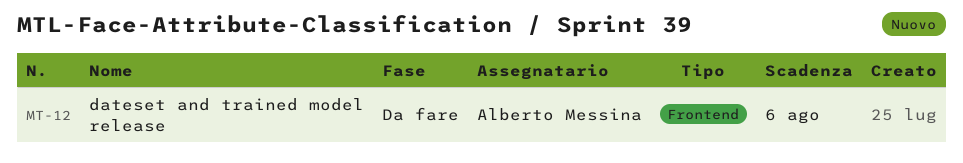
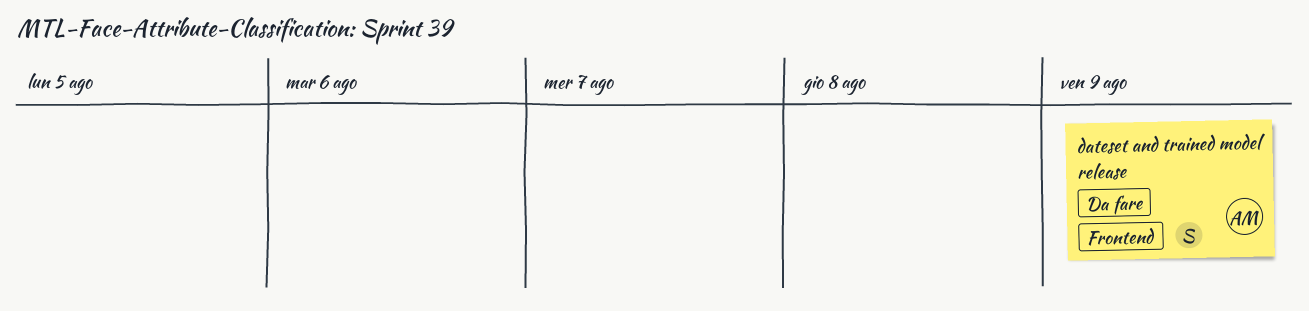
dateset and trained model release, due: Aug 6 -> Aug 9

